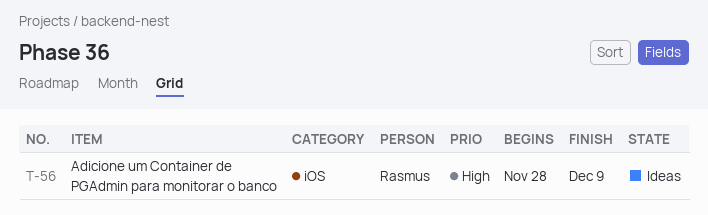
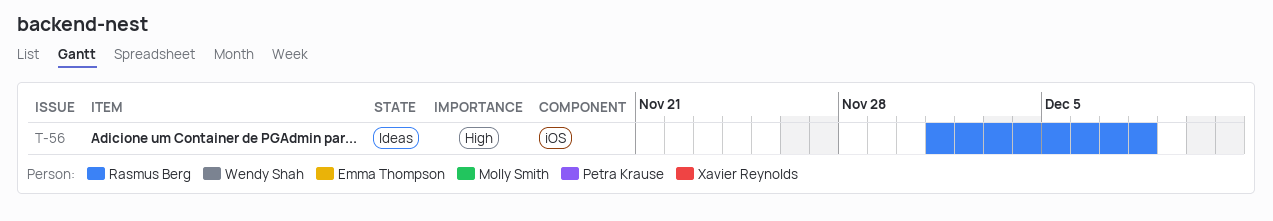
T-56, start: Nov 28 -> Dec 1
T-56, due: Dec 9 -> Dec 8

